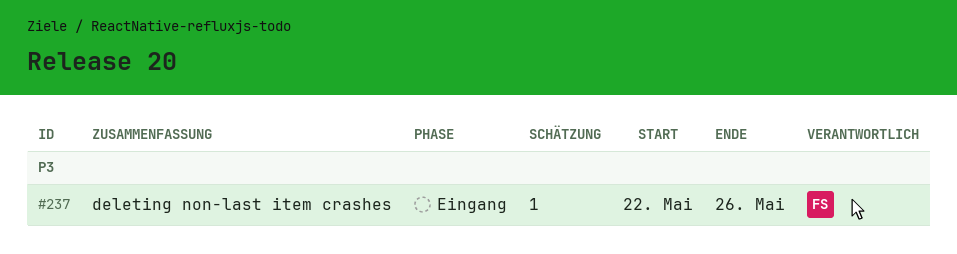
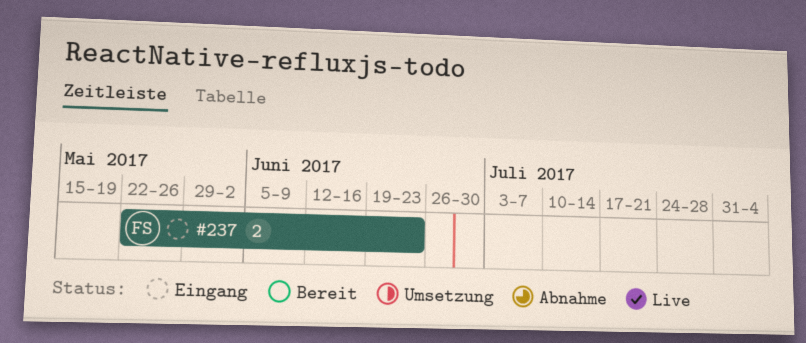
#237, estimate: 1 -> 2
#237, due: May 26 -> Jun 23

